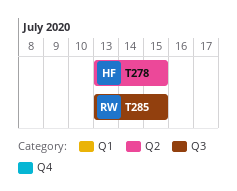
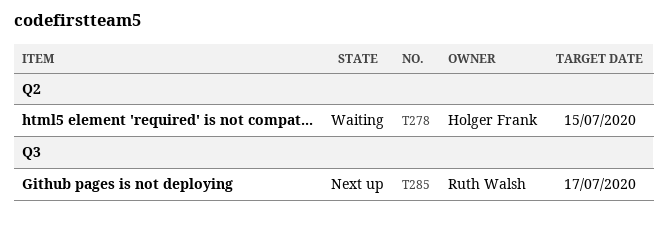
T285, due: Jul 15 -> Jul 17

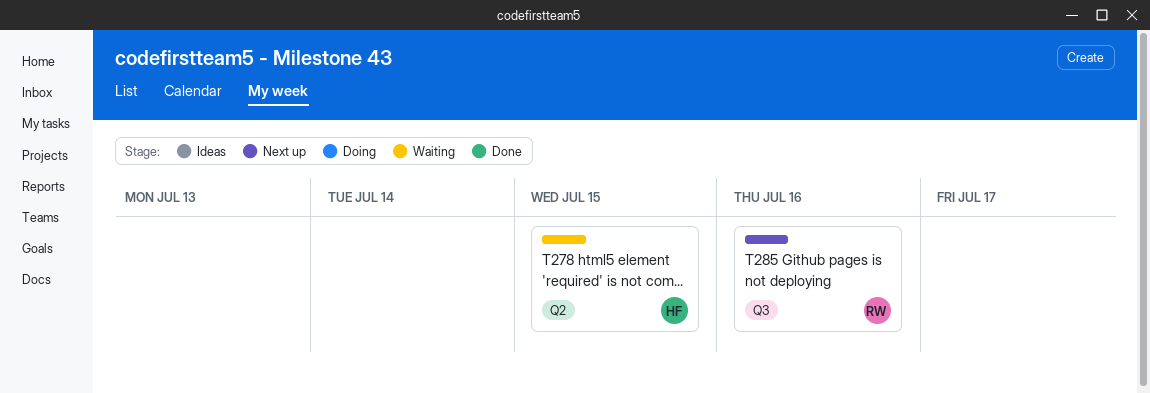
T285, due: Jul 17 -> Jul 16

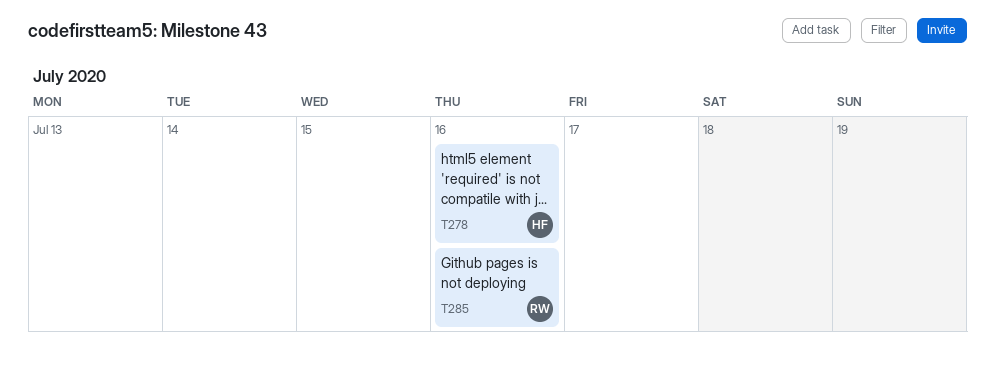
T278, due: Jul 15 -> Jul 16

